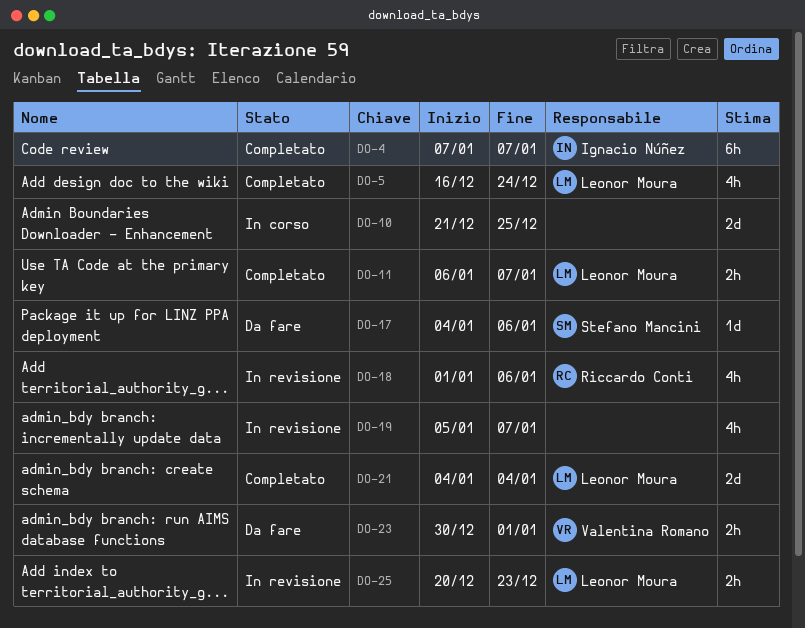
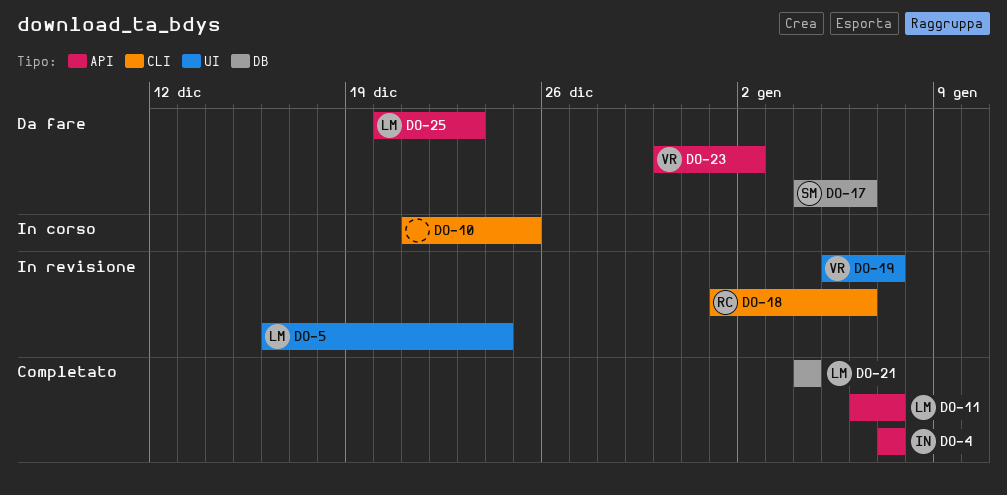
DO-5, status: Completato -> In revisione
DO-19, owner: none -> Valentina Romano
DO-23, due: Jan 1 -> Jan 2
DO-25, status: In revisione -> Da fare

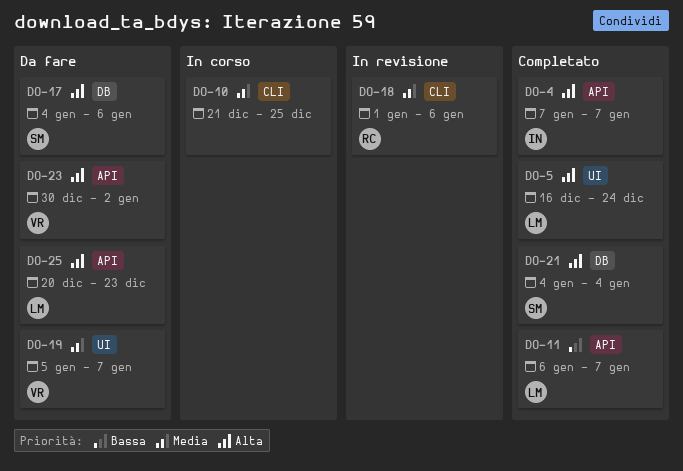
DO-5, status: In revisione -> Completato
DO-19, status: In revisione -> Da fare
DO-21, owner: LM -> SM

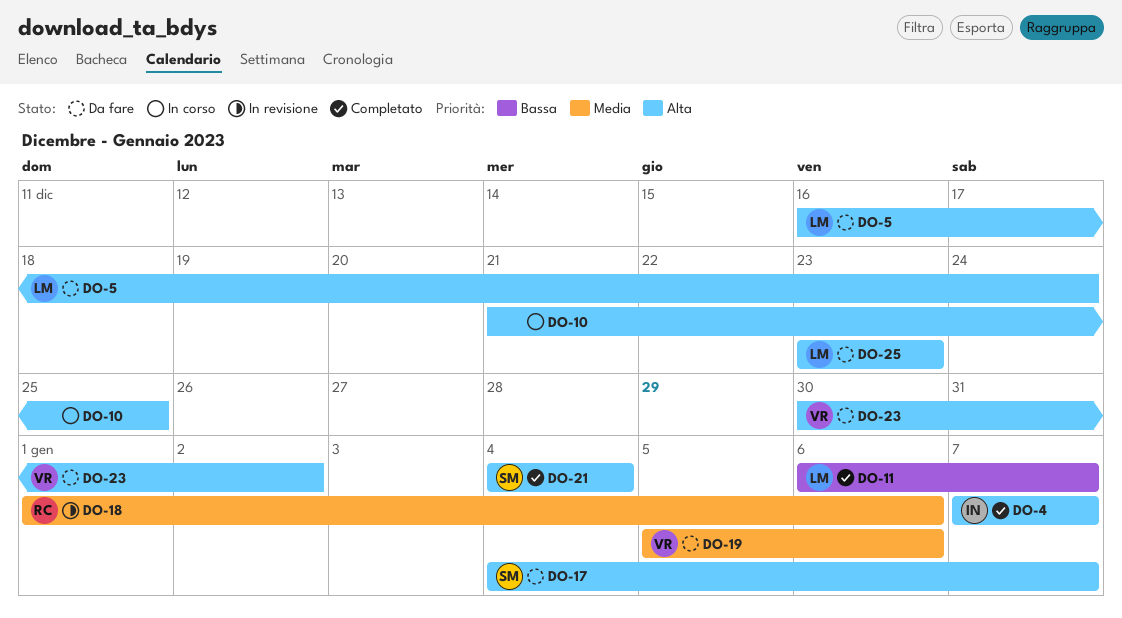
DO-5, status: Completato -> Da fare
DO-10, priority: Media -> Alta
DO-17, due: Jan 6 -> Jan 7
DO-19, due: Jan 7 -> Jan 6
DO-25, start: Dec 20 -> Dec 23

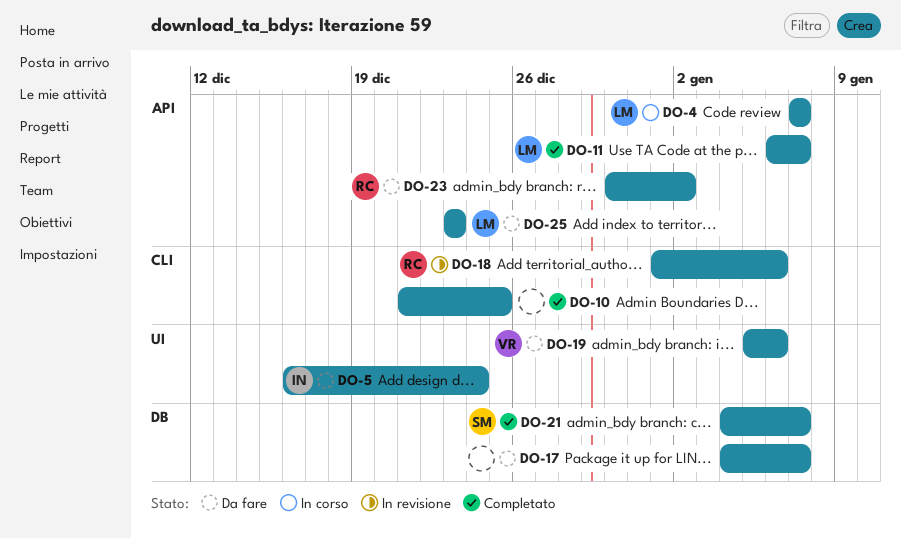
DO-4, status: Completato -> In corso
DO-4, owner: IN -> LM
DO-5, owner: LM -> IN
DO-10, status: In corso -> Completato
DO-17, owner: SM -> none
DO-21, due: Jan 4 -> Jan 7
DO-23, owner: VR -> RC

